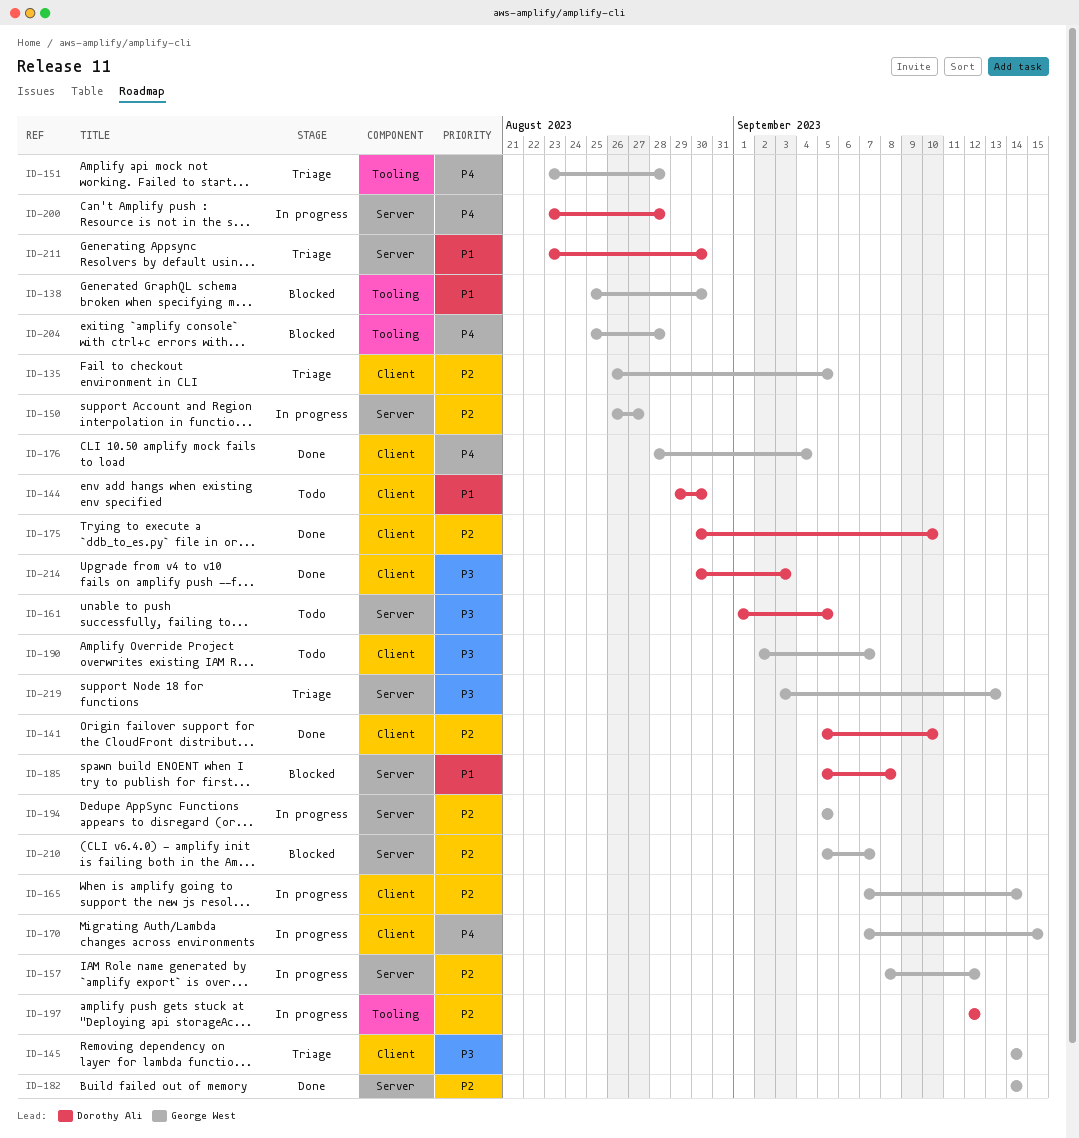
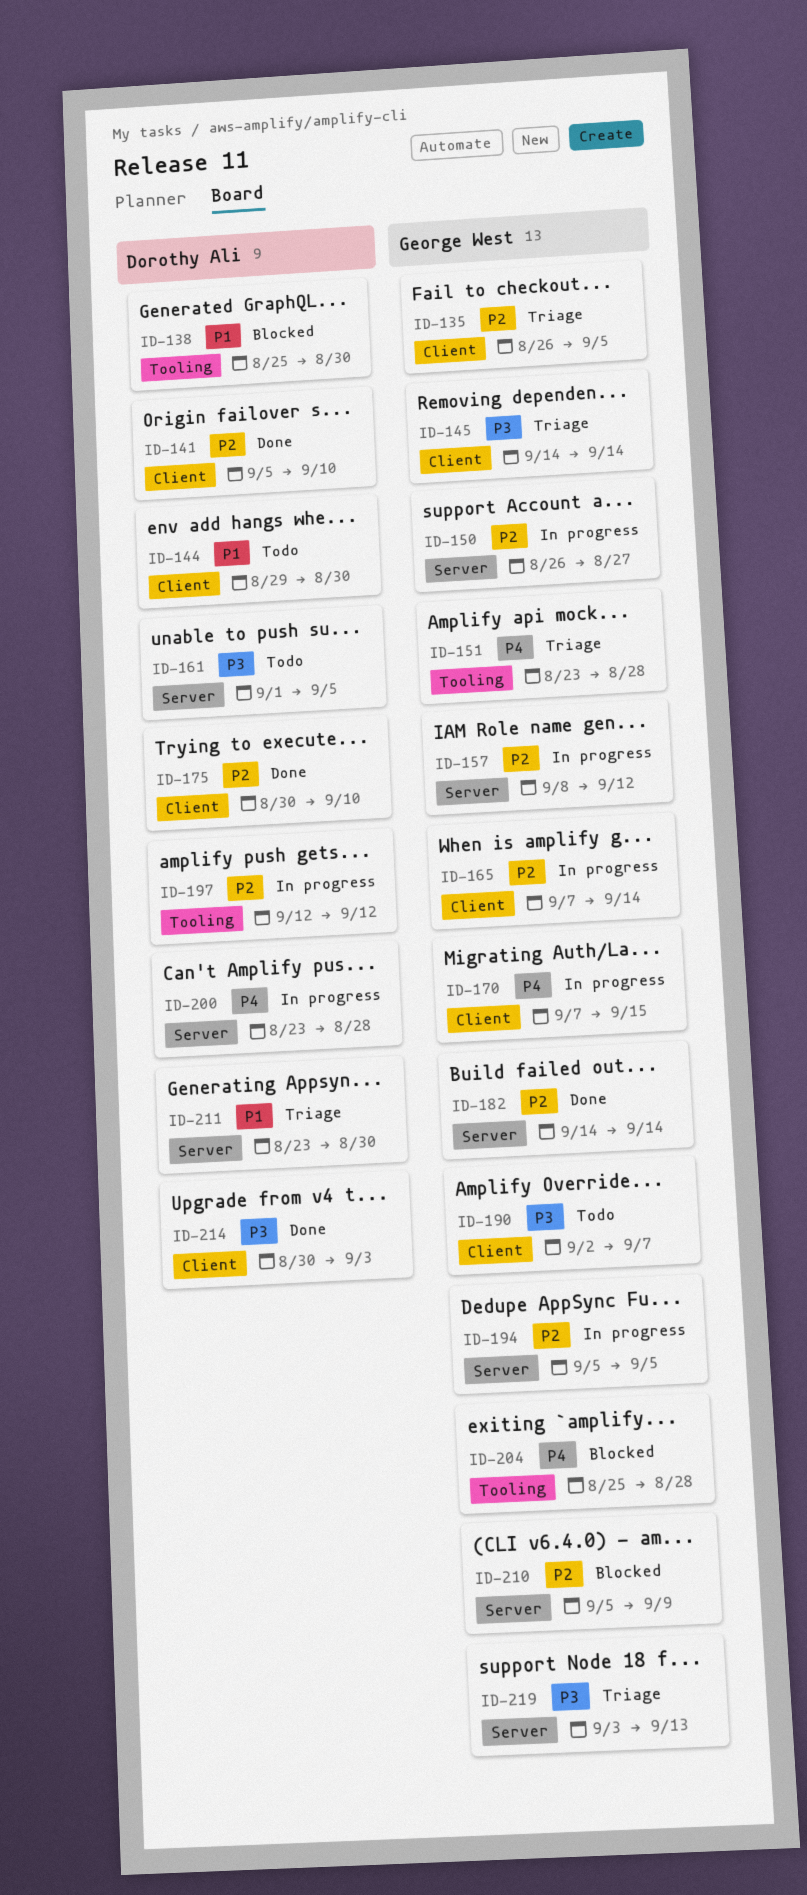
ID-138, owner: George West -> Dorothy Ali
ID-176: present -> none
ID-185: present -> none
ID-210, due: Sep 7 -> Sep 9

